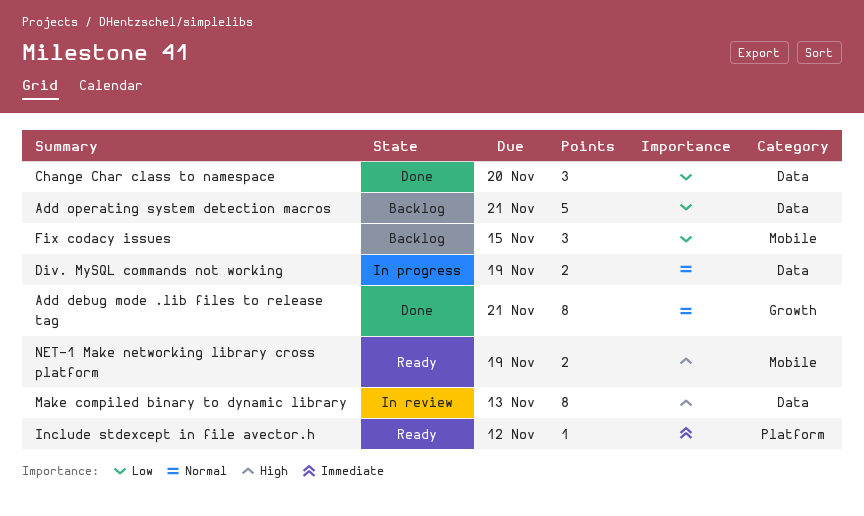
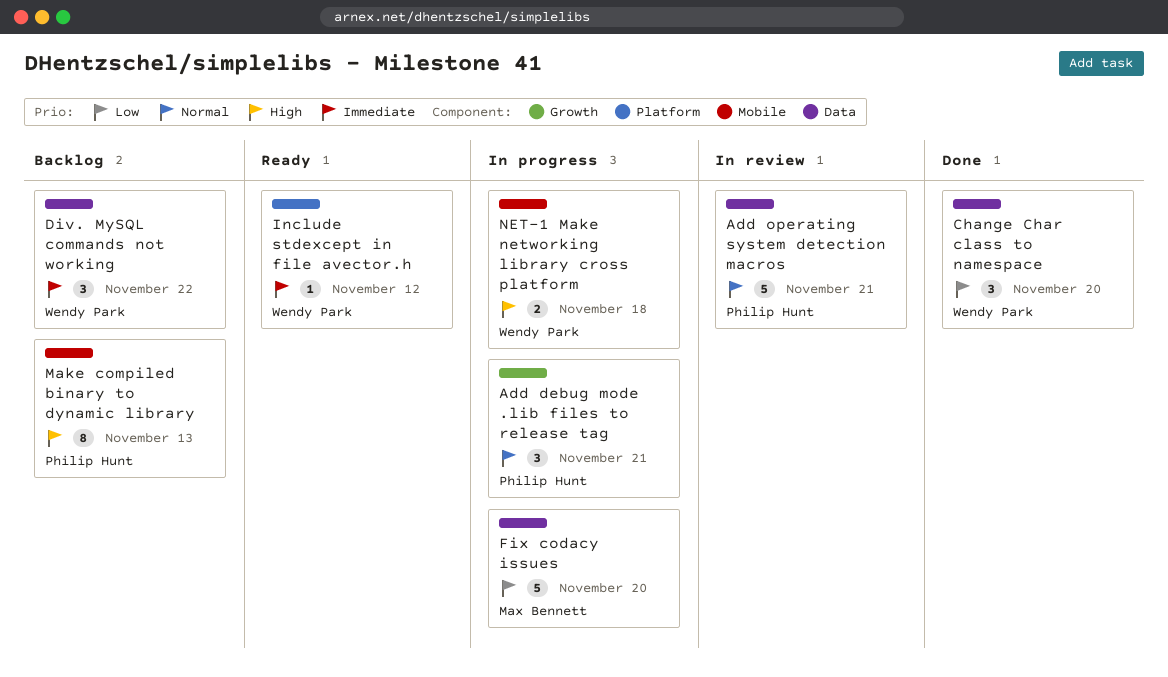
Add debug mode .lib files to release tag, status: Done -> In progress
Add debug mode .lib files to release tag, estimate: 8 -> 3
Add operating system detection macros, status: Backlog -> In review
Add operating system detection macros, priority: Low -> Normal
Div. MySQL commands not working, status: In progress -> Backlog
Div. MySQL commands not working, priority: Normal -> Immediate
Div. MySQL commands not working, estimate: 2 -> 3
Div. MySQL commands not working, due: Nov 19 -> Nov 22
Fix codacy issues, status: Backlog -> In progress
Fix codacy issues, label: Mobile -> Data
Fix codacy issues, estimate: 3 -> 5
Fix codacy issues, due: Nov 15 -> Nov 20
Make compiled binary to dynamic library, status: In review -> Backlog
Make compiled binary to dynamic library, label: Data -> Mobile
NET-1 Make networking library cross platform, status: Ready -> In progress
NET-1 Make networking library cross platform, due: Nov 19 -> Nov 18

